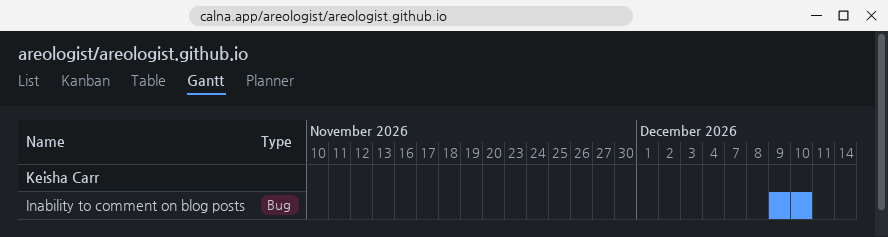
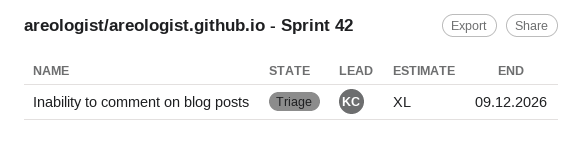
Inability to comment on blog posts, due: Dec 10 -> Dec 9

